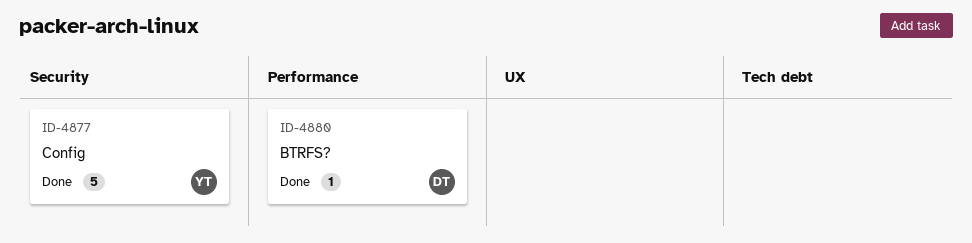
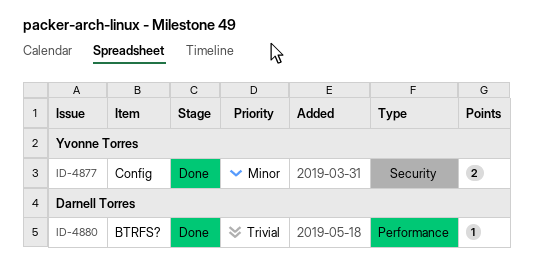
ID-4877, estimate: 5 -> 2

